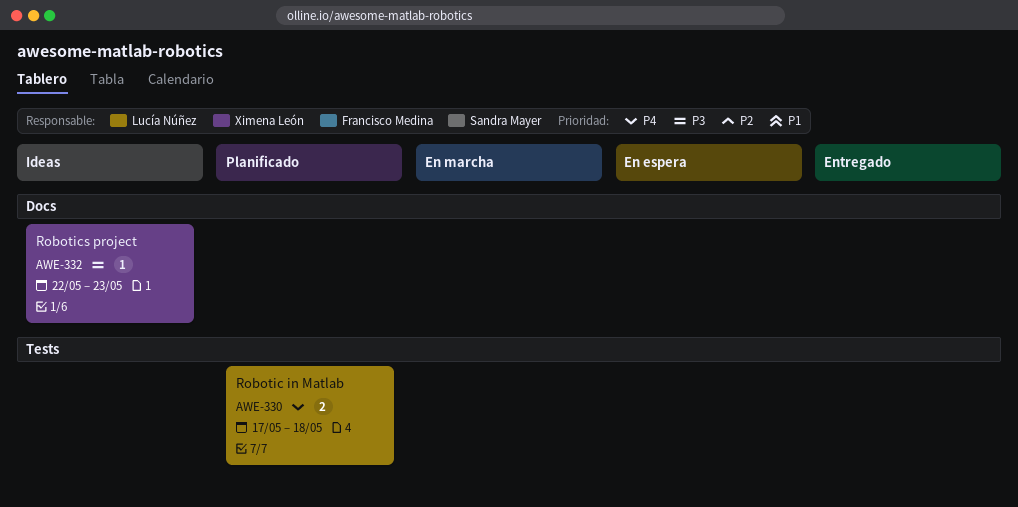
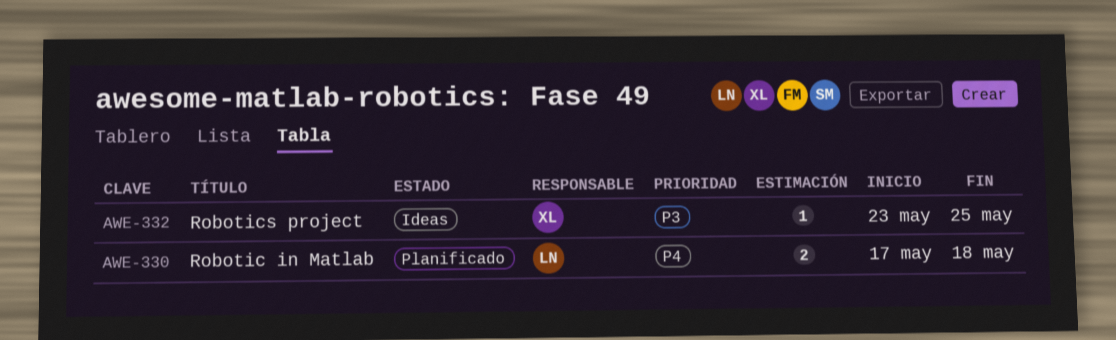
AWE-332, start: May 22 -> May 23
AWE-332, due: May 23 -> May 25

